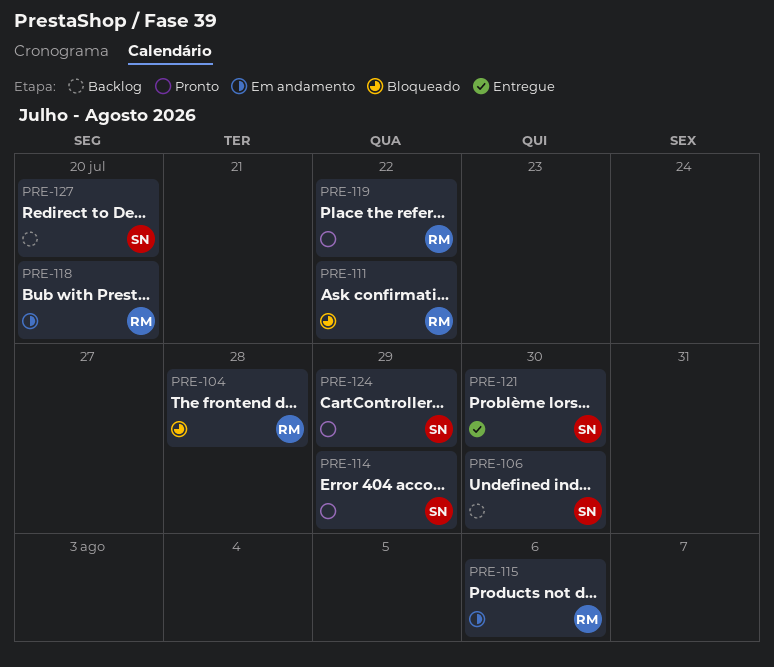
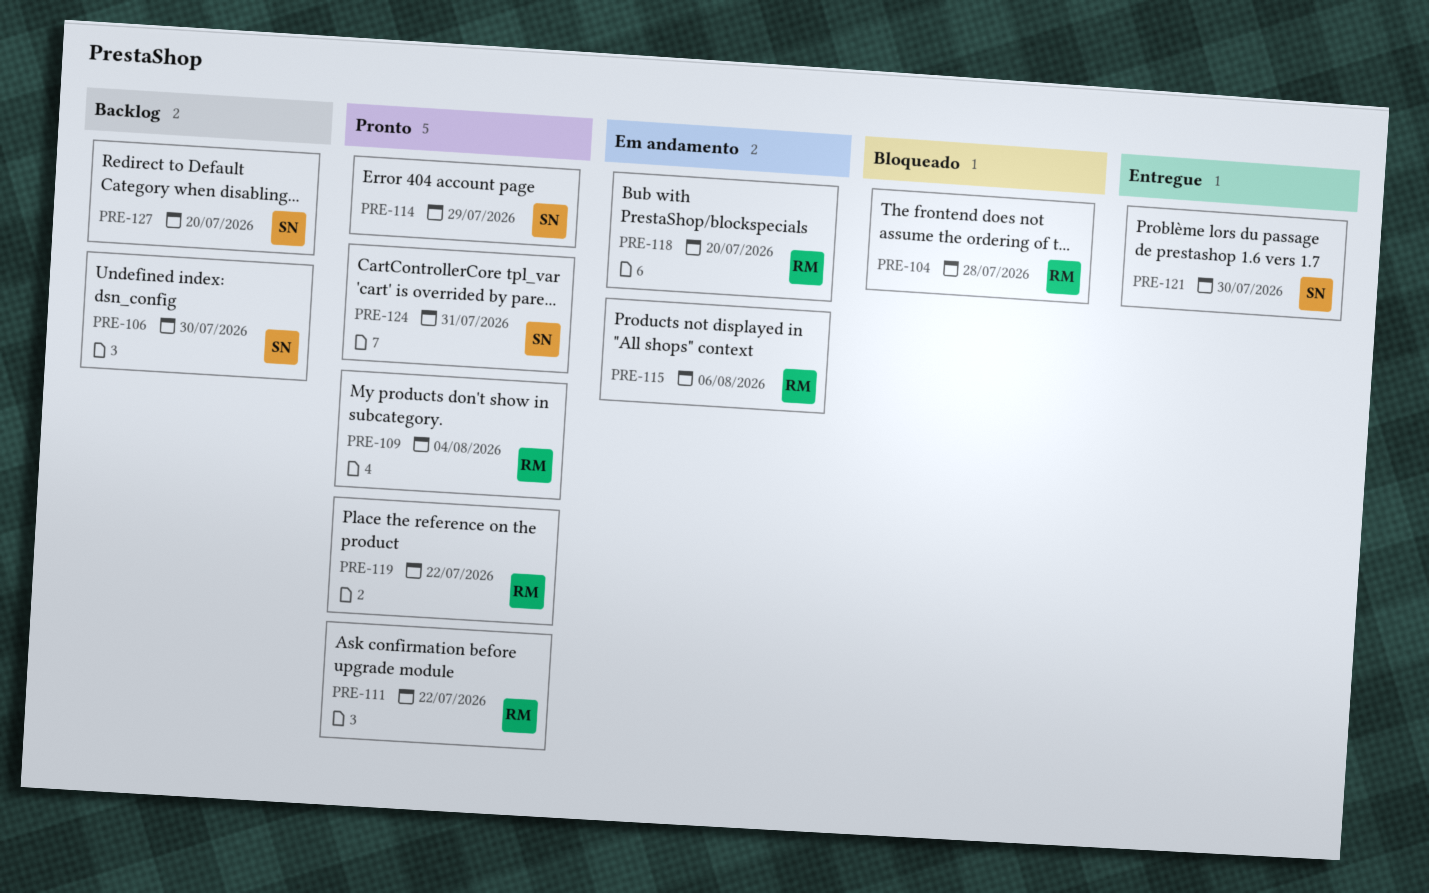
PRE-109: none -> present
PRE-111, status: Bloqueado -> Pronto
PRE-124, due: Jul 29 -> Jul 31

